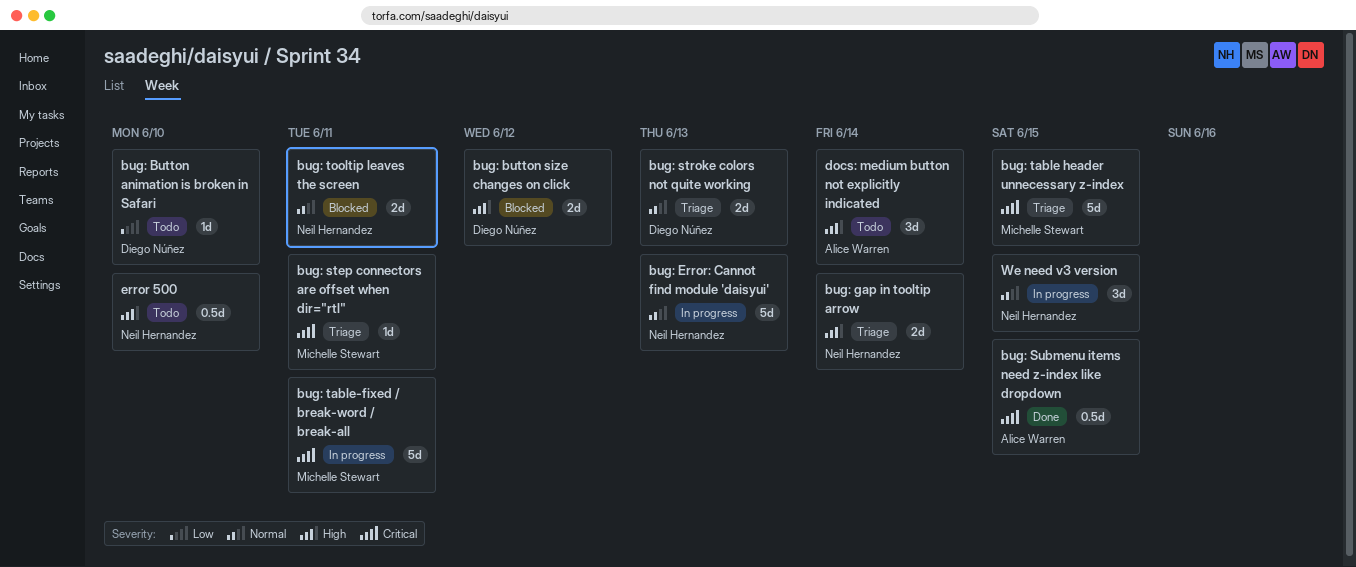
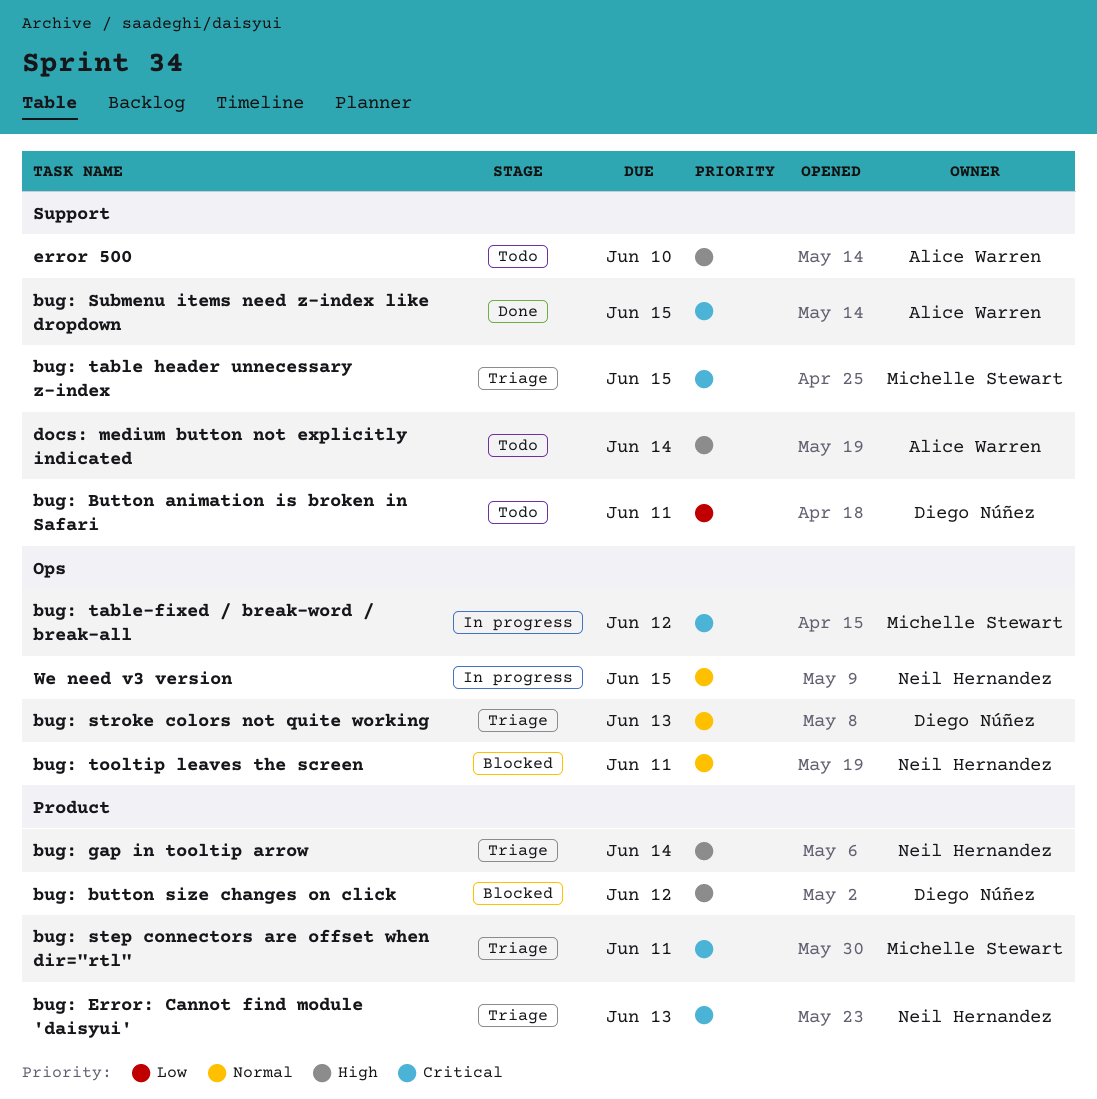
bug: Button animation is broken in Safari, due: Jun 10 -> Jun 11
bug: Error: Cannot find module 'daisyui', status: In progress -> Triage
bug: Error: Cannot find module 'daisyui', priority: Normal -> Critical
bug: table-fixed / break-word / break-all, due: Jun 11 -> Jun 12
error 500, owner: Neil Hernandez -> Alice Warren

